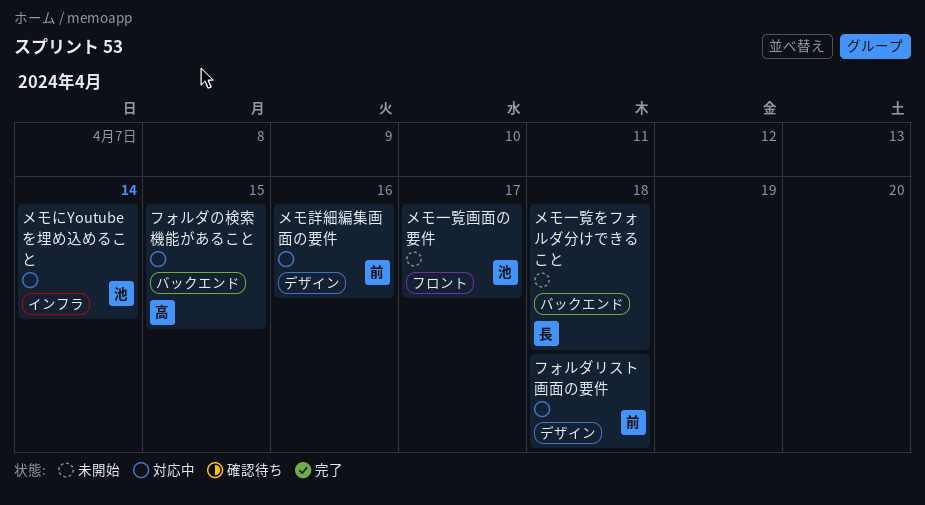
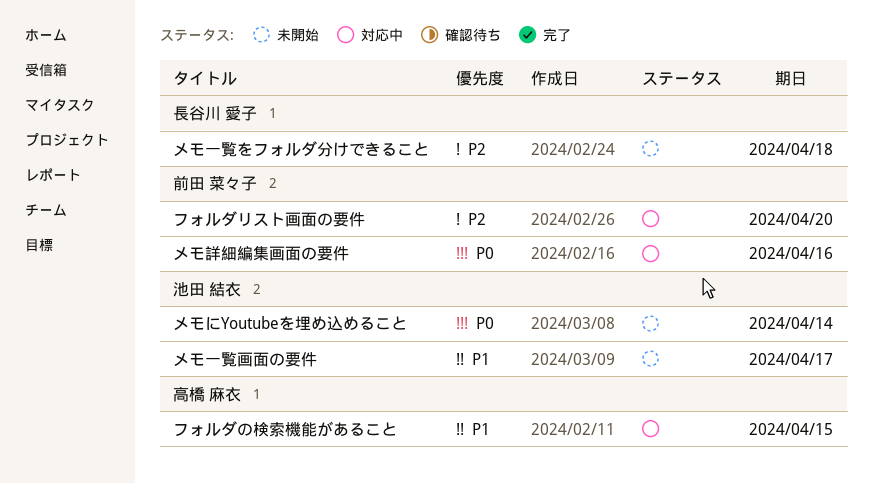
フォルダリスト画面の要件, due: Apr 18 -> Apr 20
メモにYoutubeを埋め込めること, status: 対応中 -> 未開始

